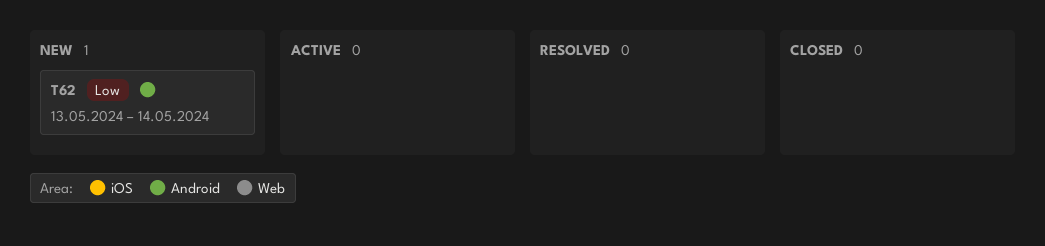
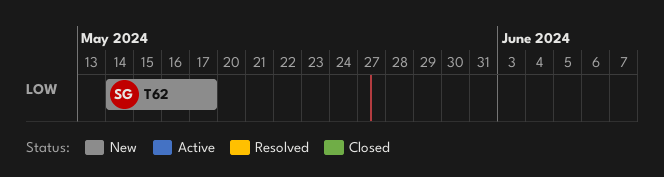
T62, start: May 13 -> May 14
T62, due: May 14 -> May 17

